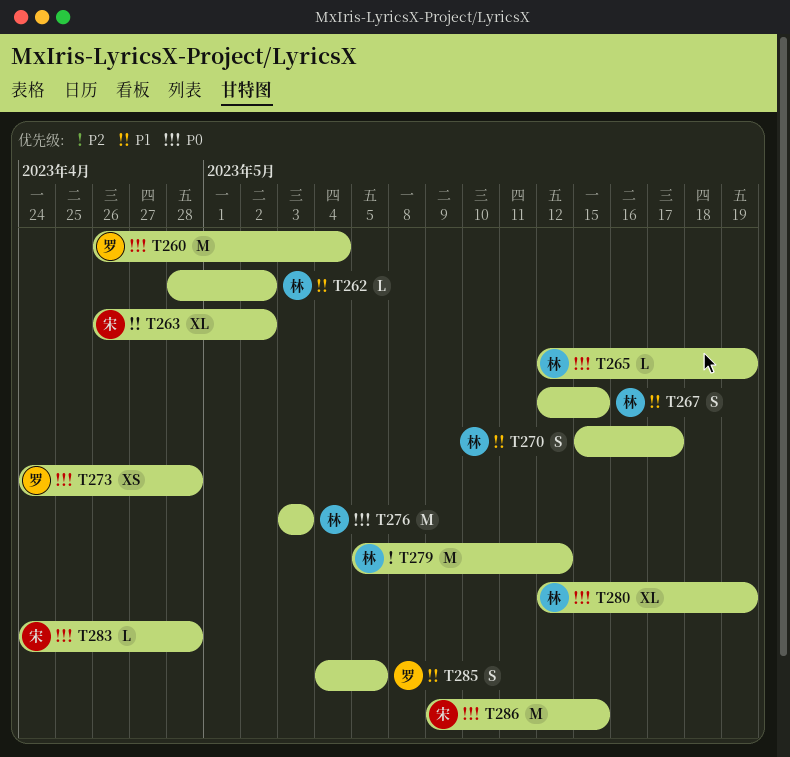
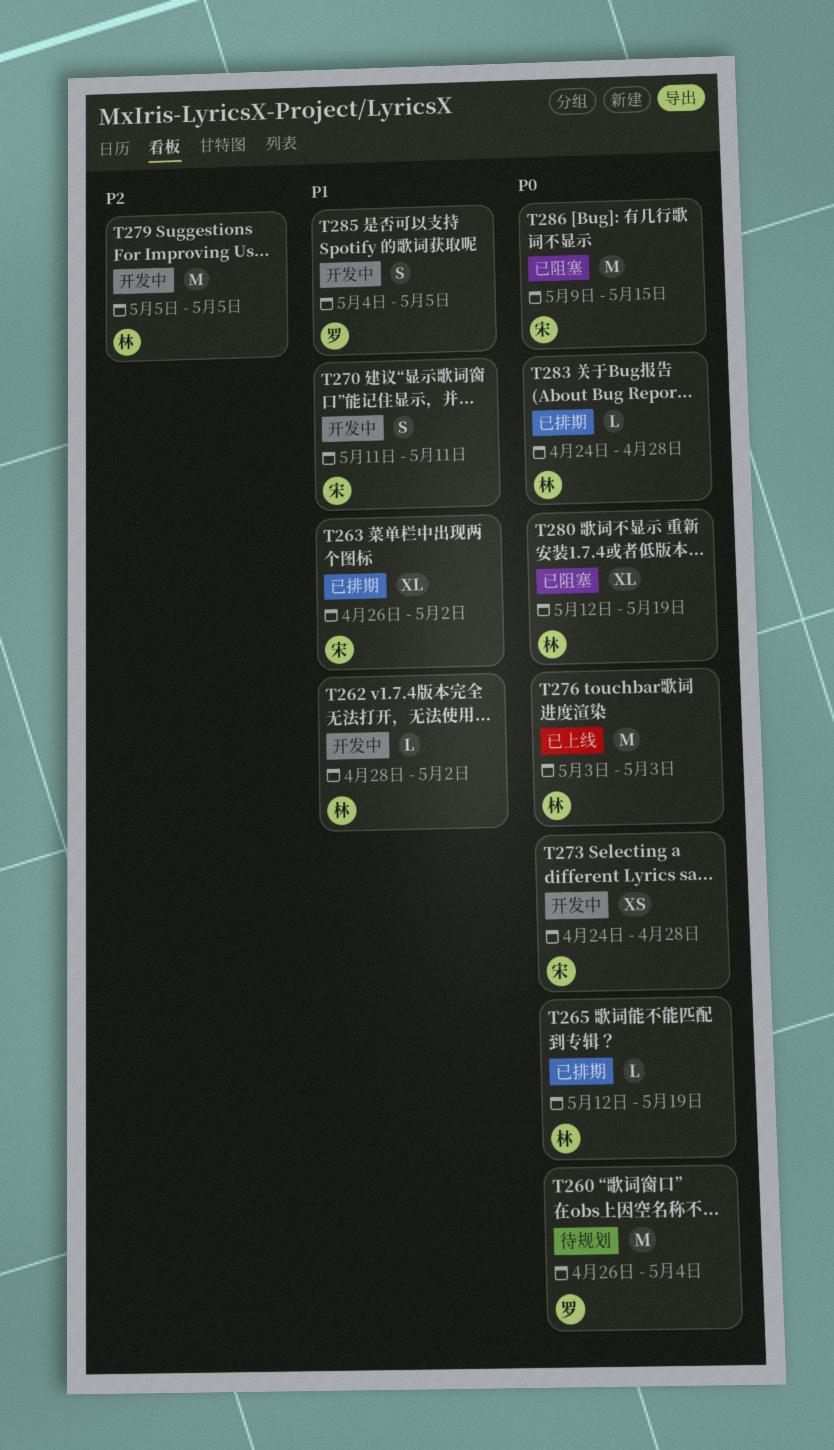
T267: present -> none
T270, owner: 林 -> 宋
T270, start: May 15 -> May 11
T270, due: May 17 -> May 11
T273, owner: 罗 -> 宋
T279, due: May 12 -> May 5
T283, owner: 宋 -> 林

